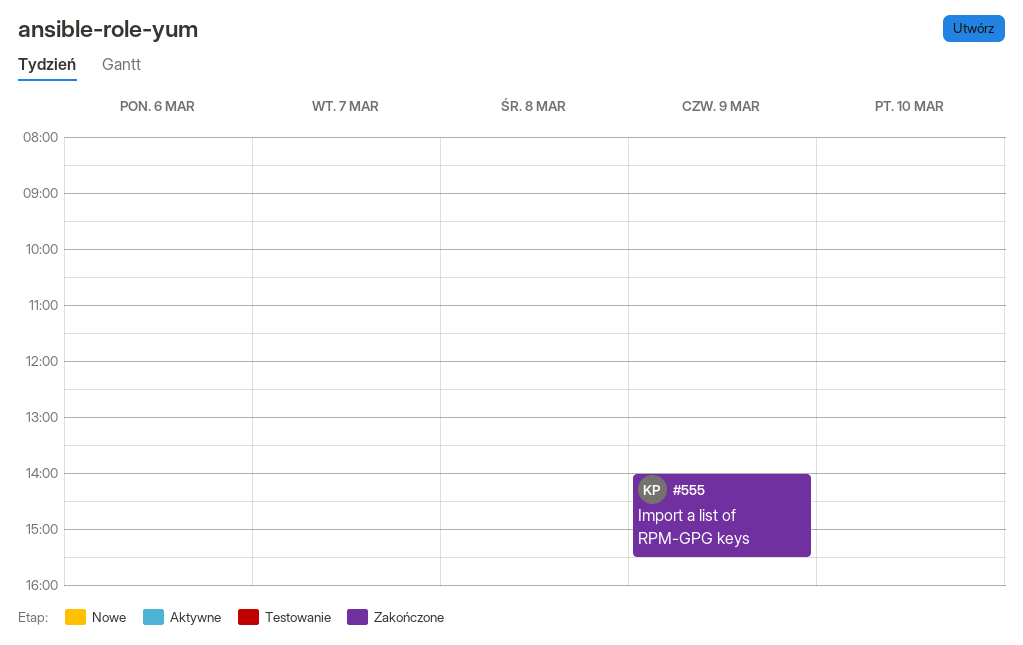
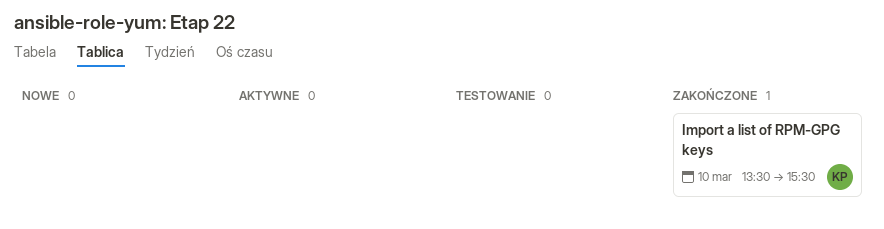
Import a list of RPM-GPG keys, day: Mar 9 -> Mar 10
Import a list of RPM-GPG keys, begins: 14:00 -> 13:30

